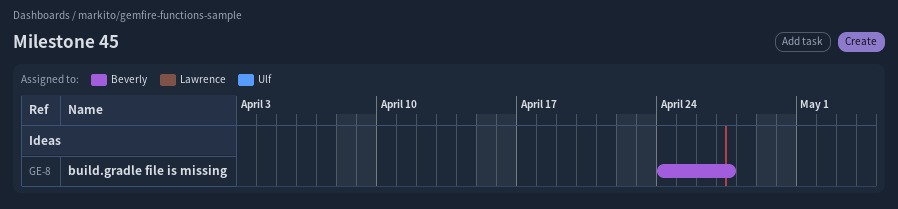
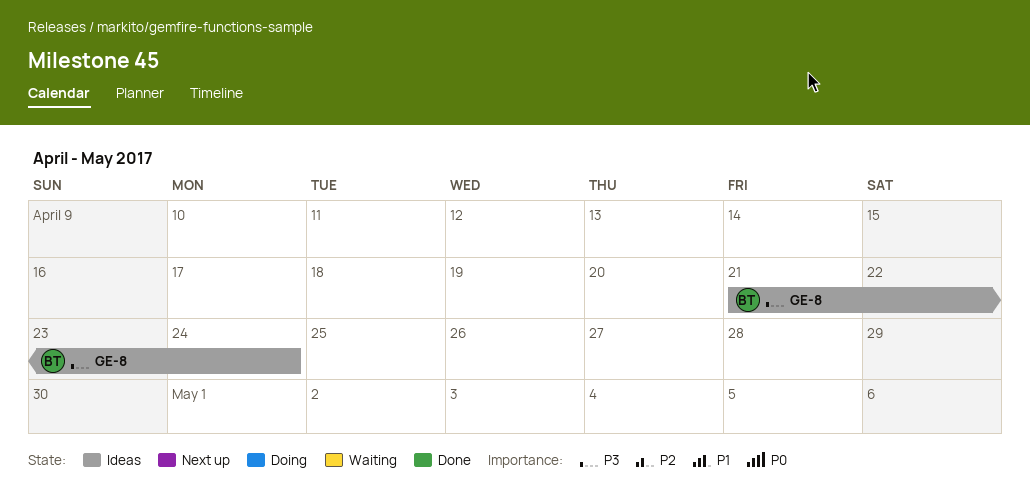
GE-8, start: Apr 24 -> Apr 21
GE-8, due: Apr 27 -> Apr 24

